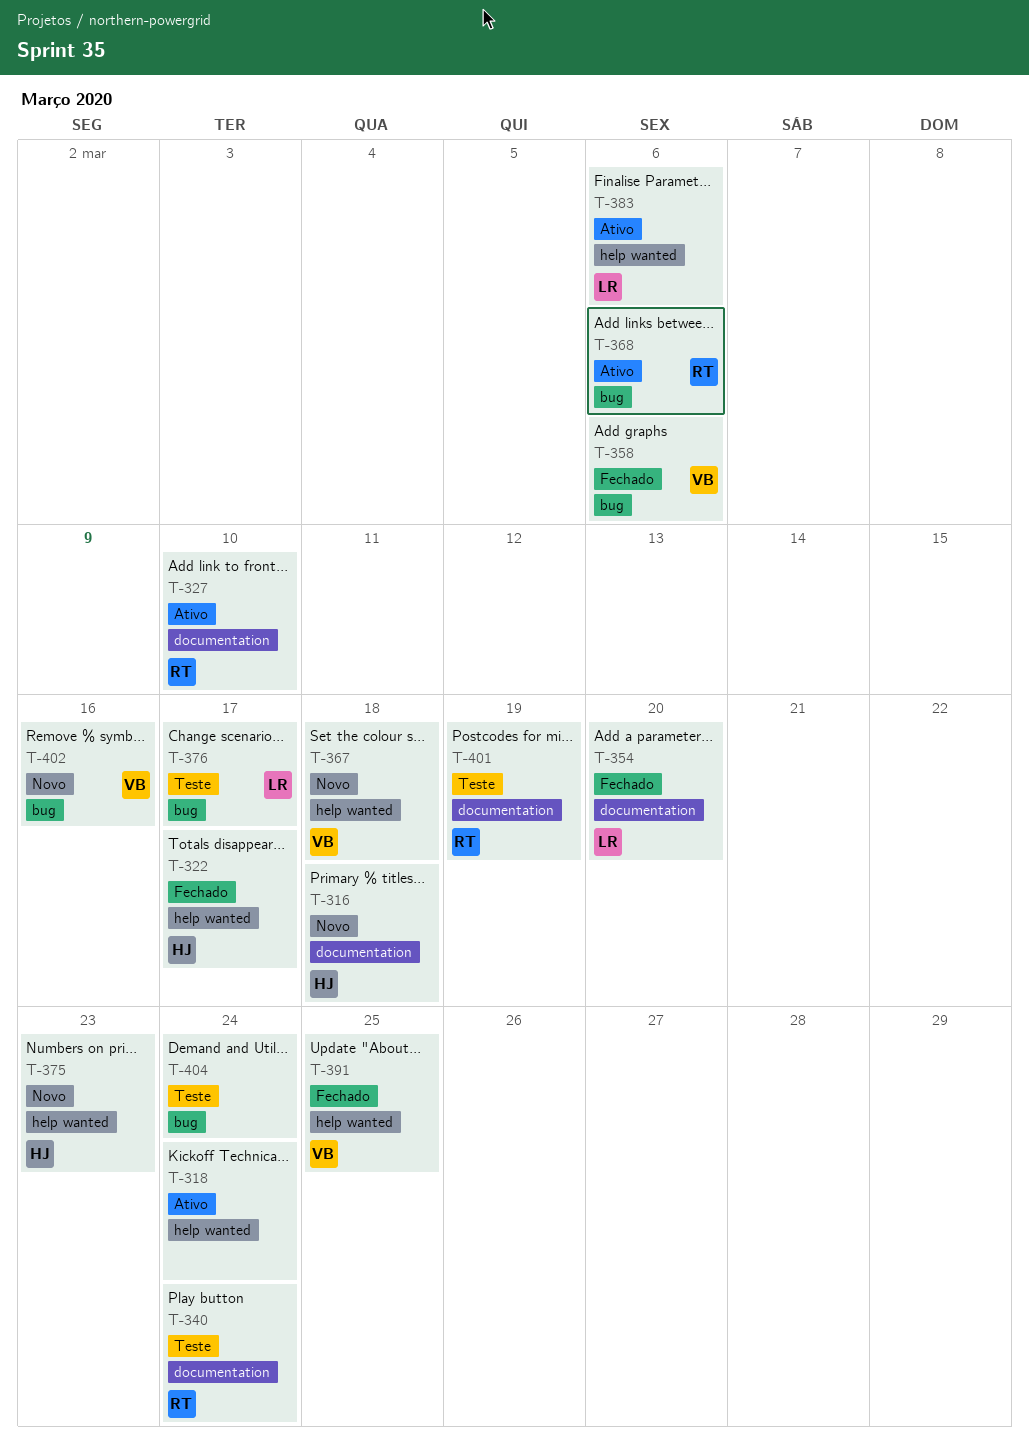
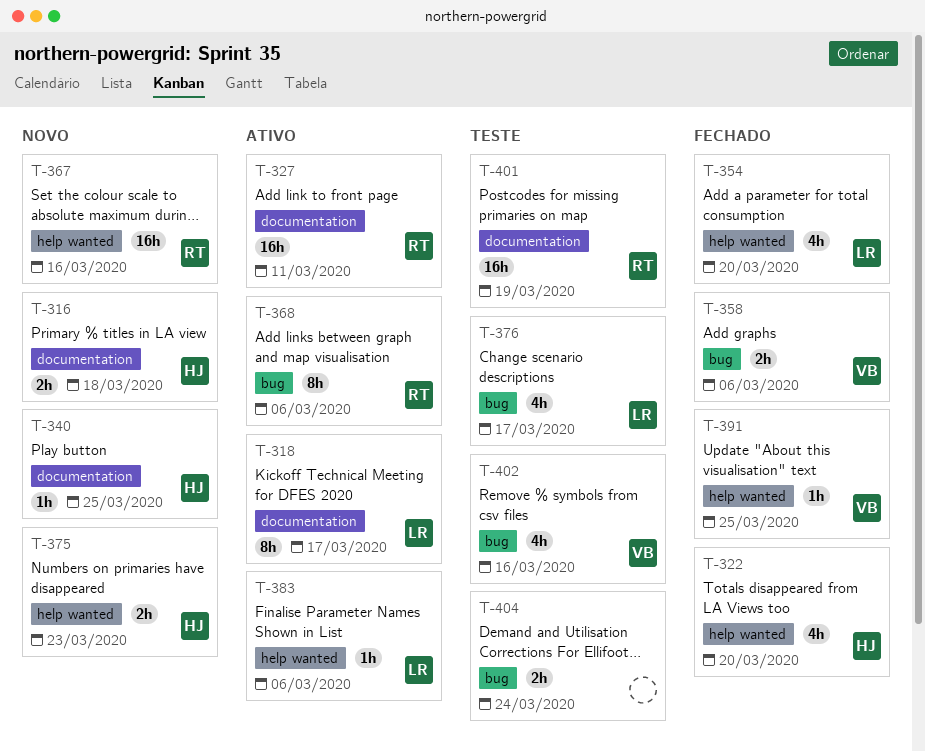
T-318, owner: none -> LR
T-318, label: help wanted -> documentation
T-318, due: Mar 24 -> Mar 17
T-322, due: Mar 17 -> Mar 20
T-327, due: Mar 10 -> Mar 11
T-340, status: Teste -> Novo
T-340, owner: RT -> HJ
T-340, due: Mar 24 -> Mar 25
T-354, label: documentation -> help wanted
T-367, owner: VB -> RT
T-367, due: Mar 18 -> Mar 16
T-402, status: Novo -> Teste

